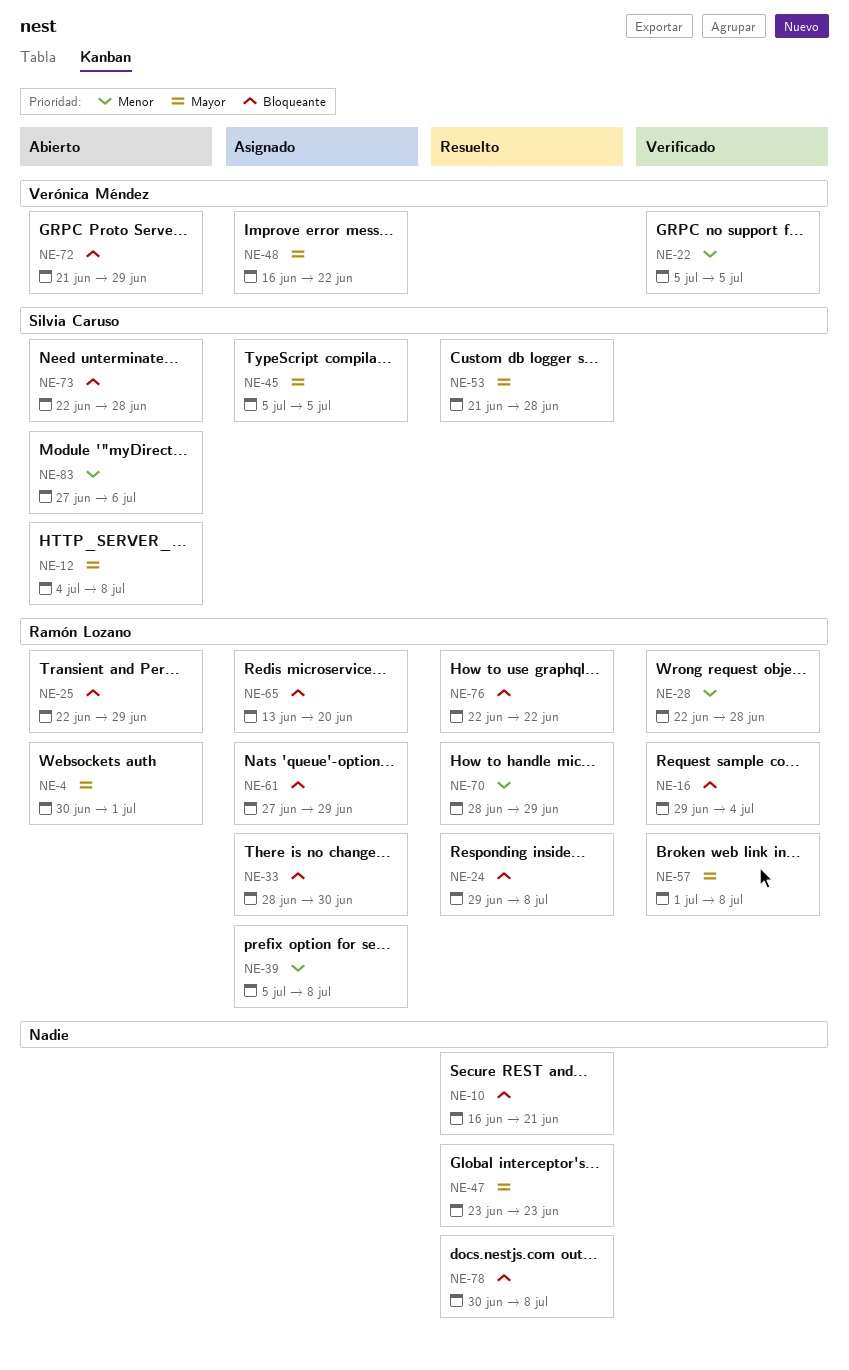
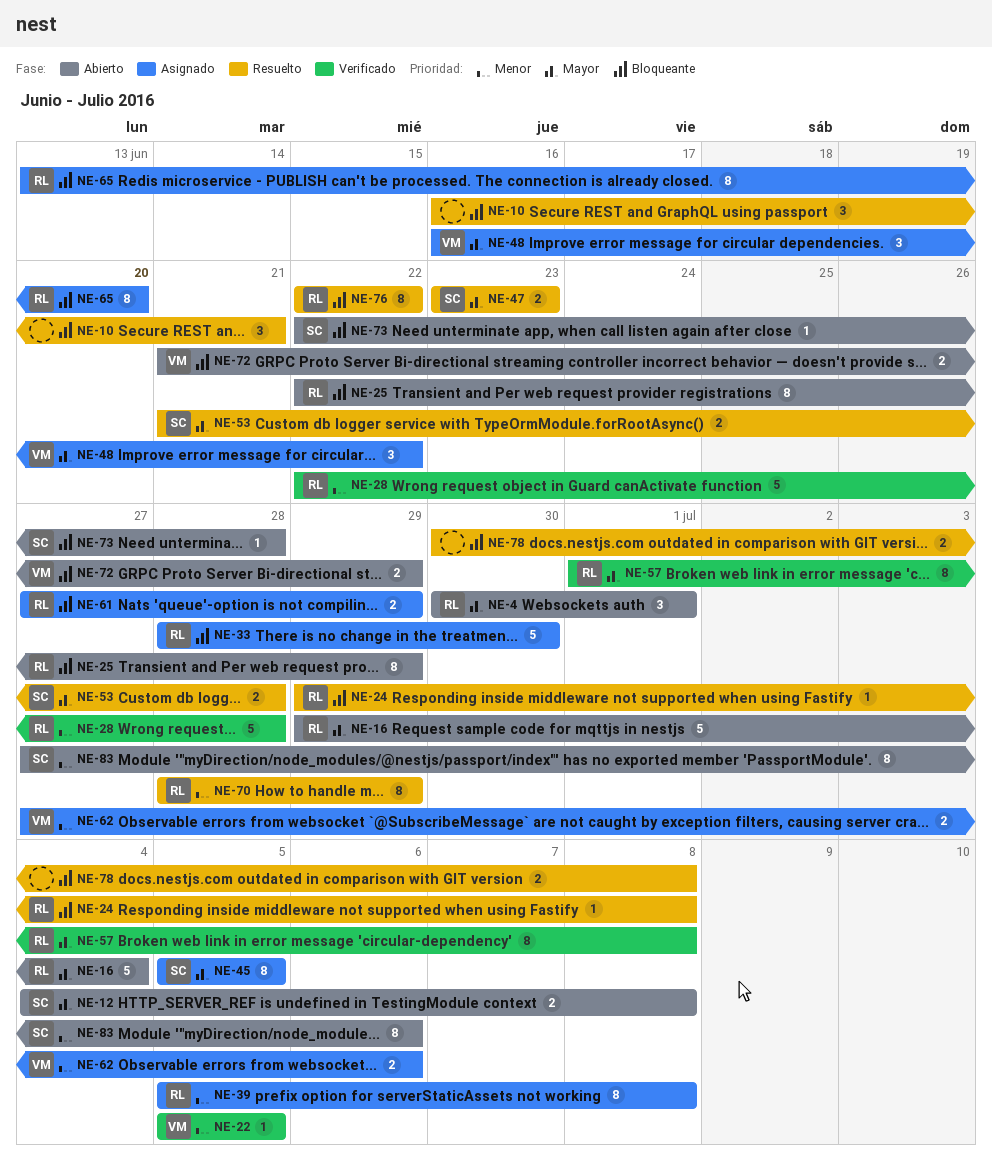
NE-16, status: Verificado -> Abierto
NE-16, priority: Bloqueante -> Mayor
NE-47, owner: none -> Silvia Caruso
NE-62: none -> present

